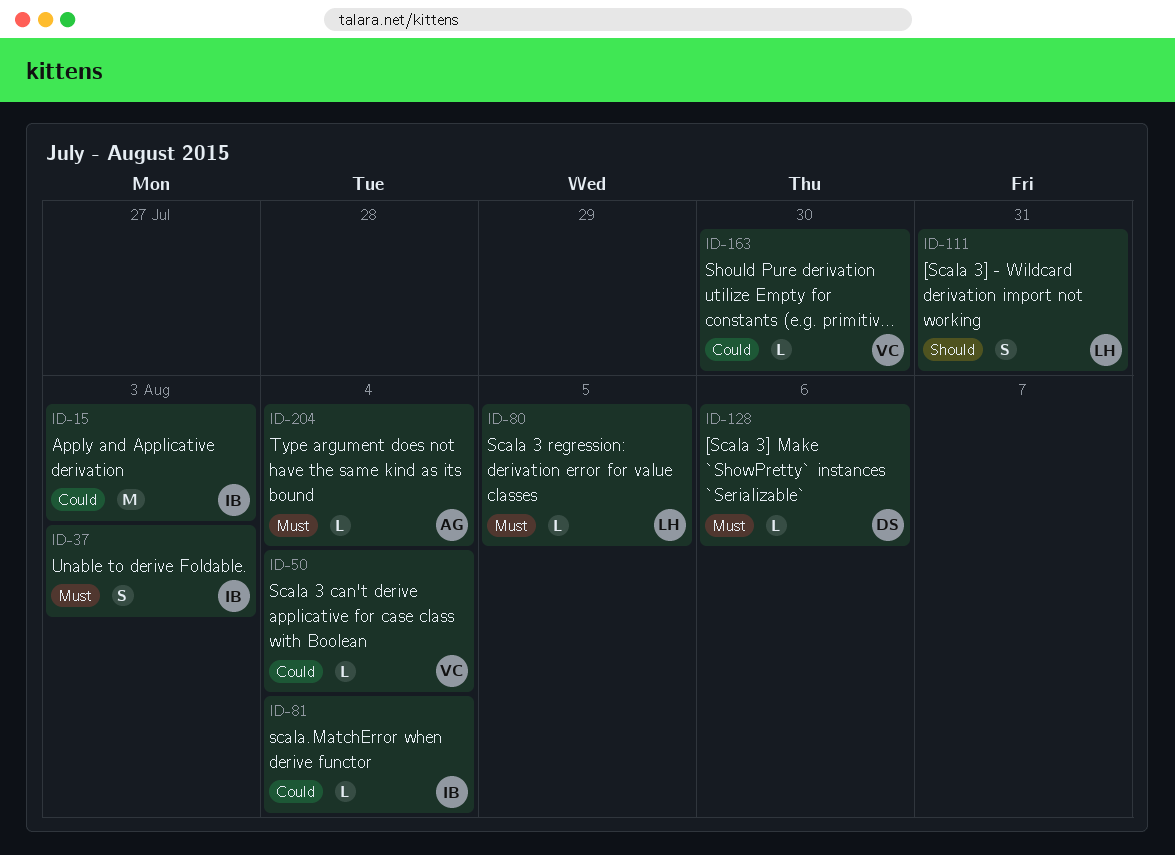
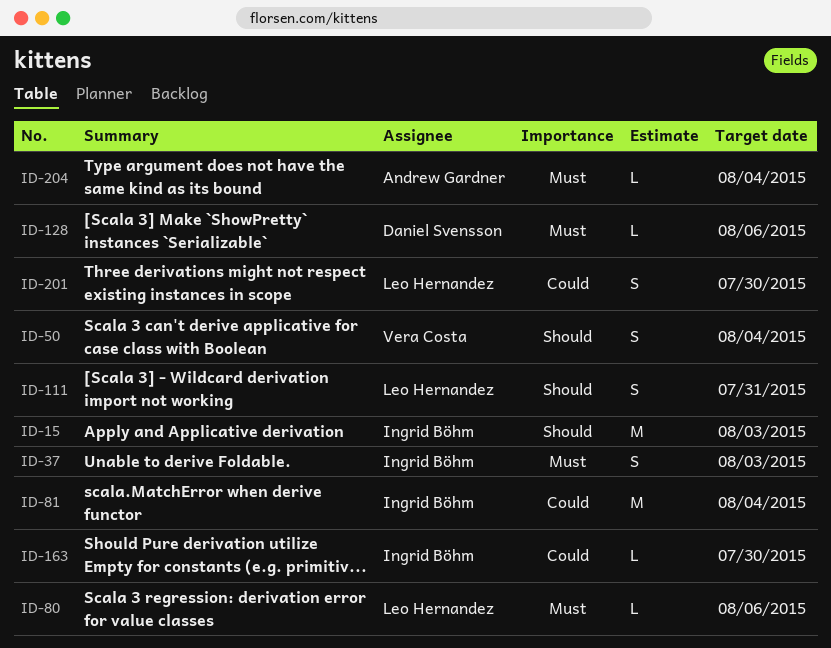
ID-15, priority: Could -> Should
ID-50, priority: Could -> Should
ID-50, estimate: L -> S
ID-80, due: Aug 5 -> Aug 6
ID-81, estimate: L -> M
ID-163, owner: Vera Costa -> Ingrid Böhm
ID-201: none -> present

